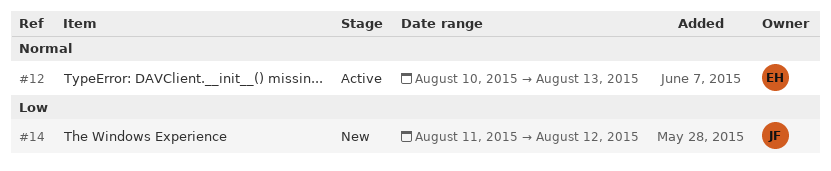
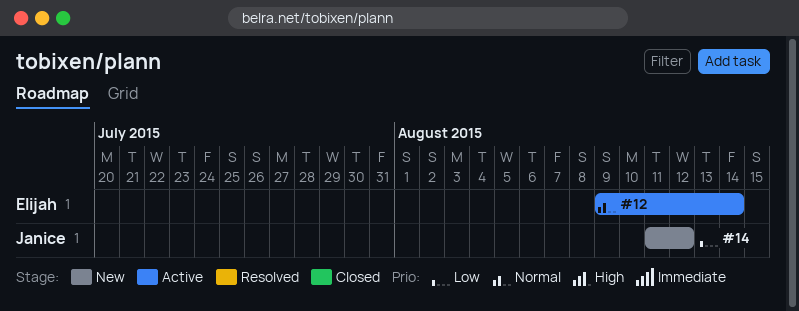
#12, start: Aug 10 -> Aug 9
#12, due: Aug 13 -> Aug 14

